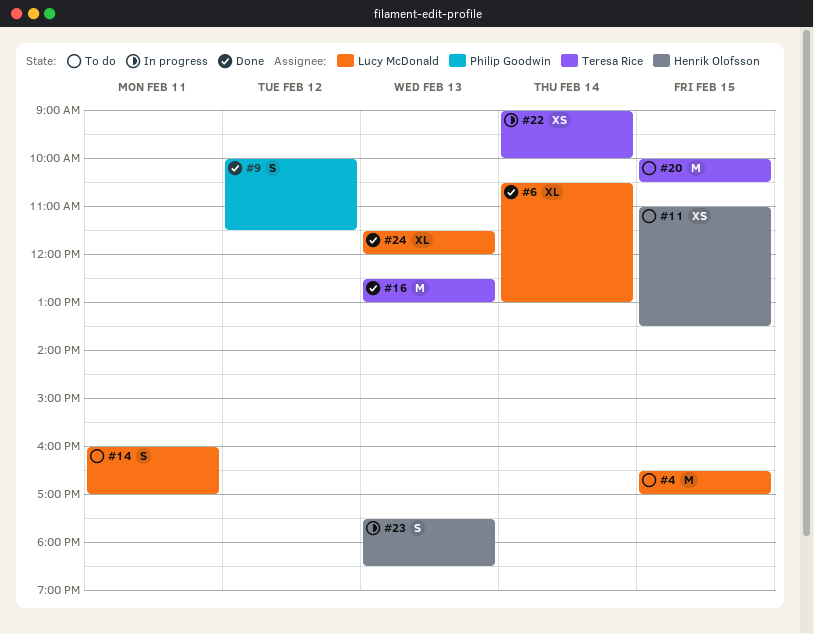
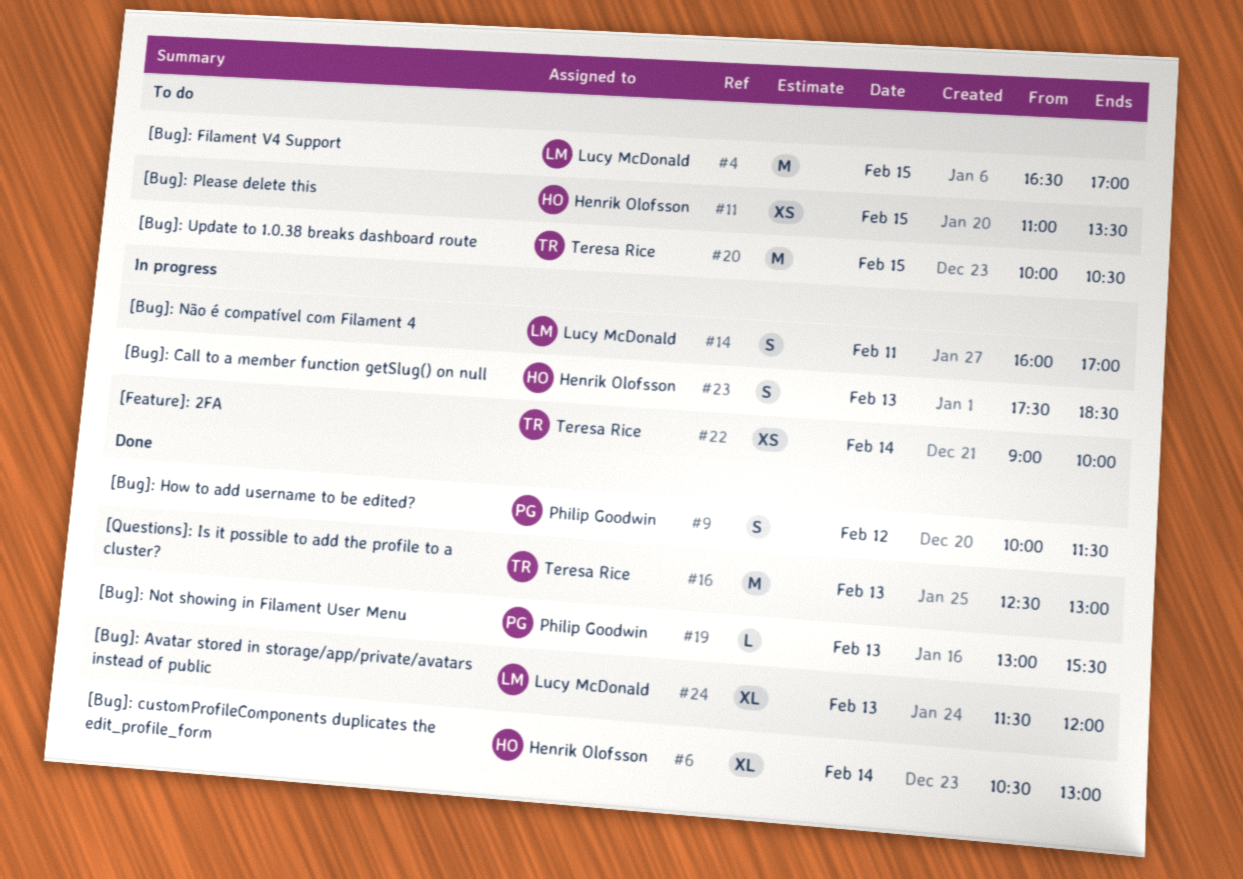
#6, owner: Lucy McDonald -> Henrik Olofsson
#14, status: To do -> In progress
#19: none -> present

